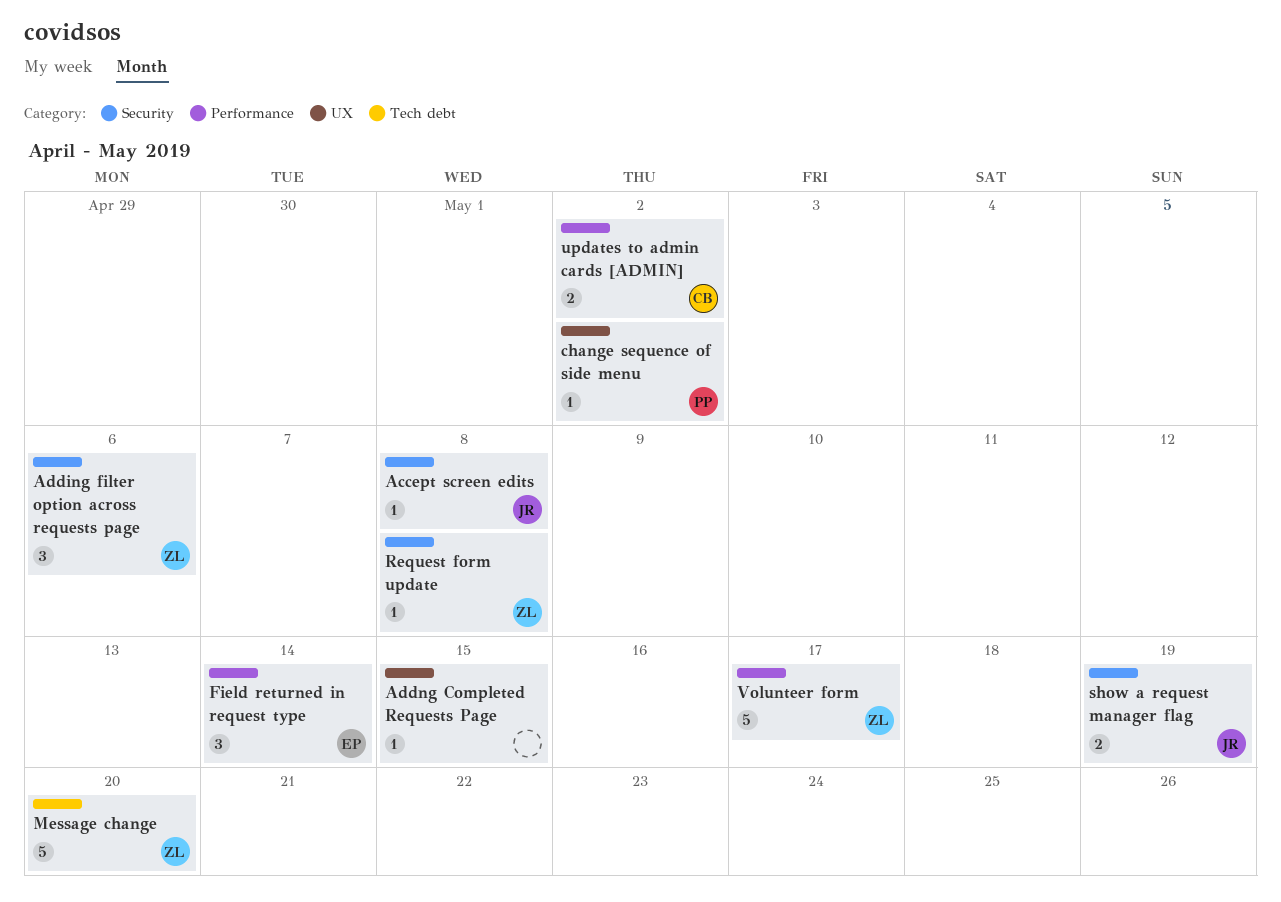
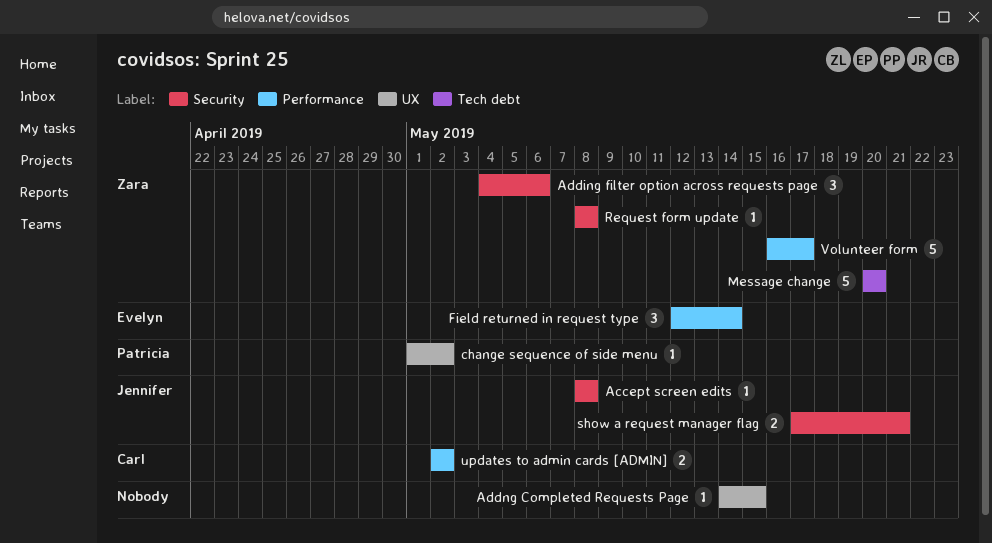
show a request manager flag, due: May 19 -> May 21

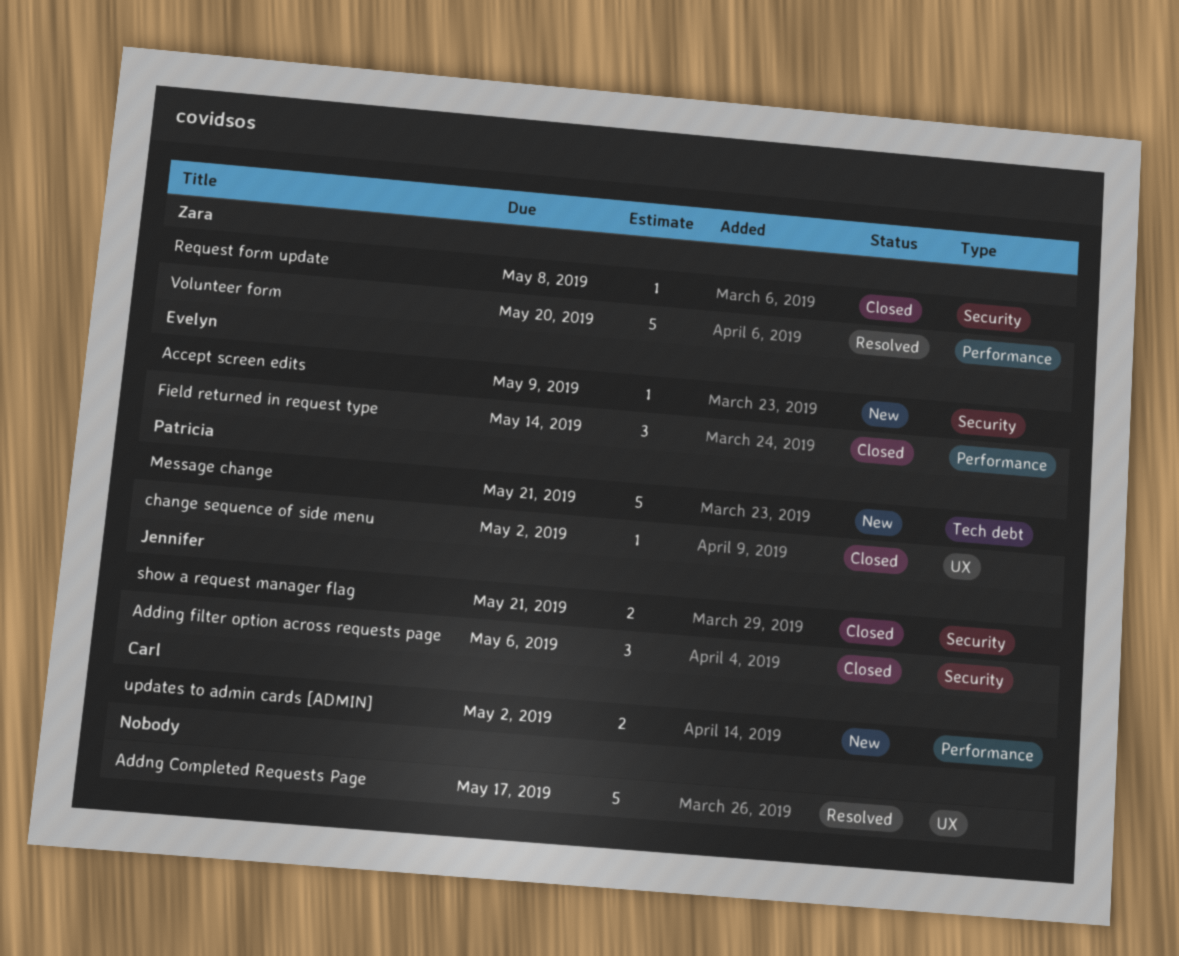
Accept screen edits, owner: Jennifer -> Evelyn
Accept screen edits, due: May 8 -> May 9
Adding filter option across requests page, owner: Zara -> Jennifer
Addng Completed Requests Page, estimate: 1 -> 5
Addng Completed Requests Page, due: May 15 -> May 17
Message change, owner: Zara -> Patricia
Message change, due: May 20 -> May 21
Volunteer form, due: May 17 -> May 20

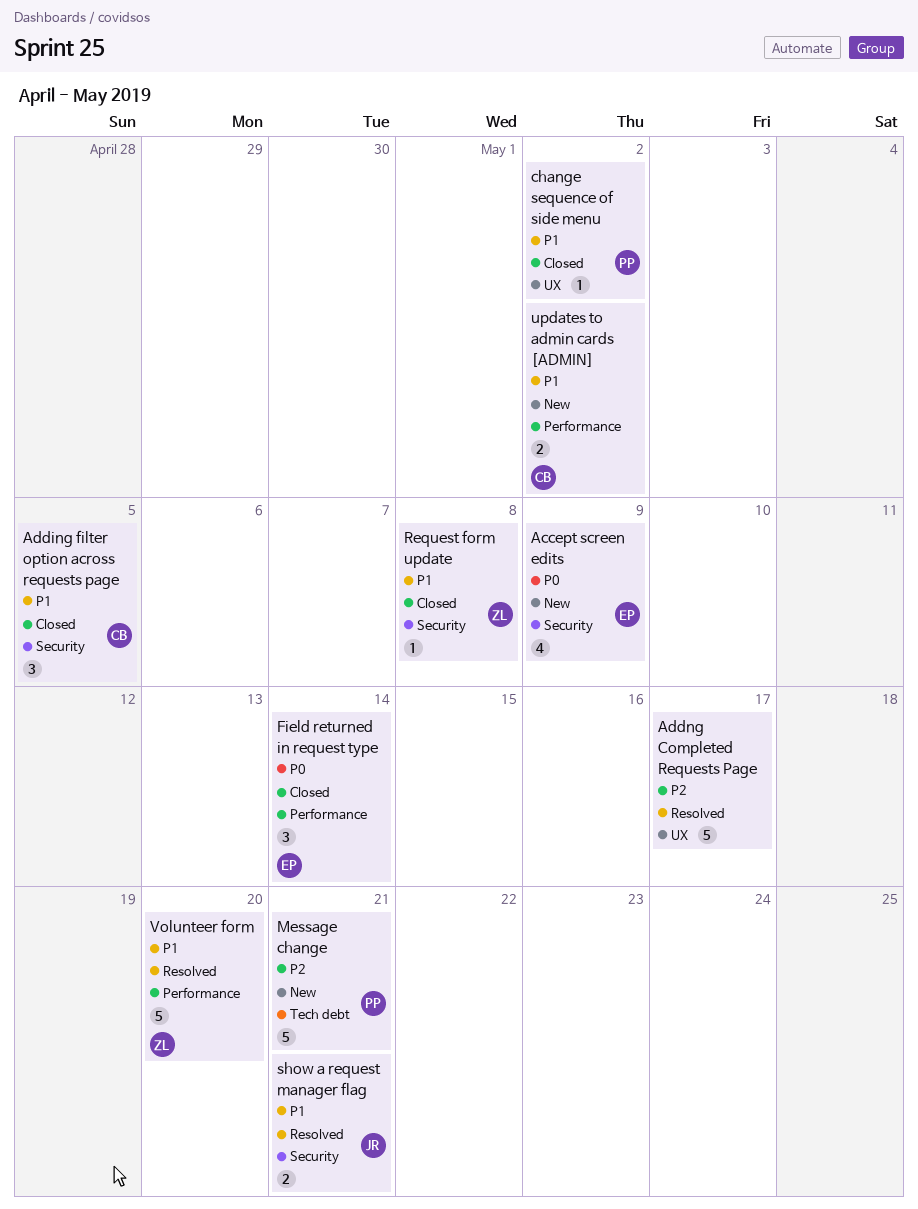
Accept screen edits, estimate: 1 -> 4
Adding filter option across requests page, owner: Jennifer -> Carl
Adding filter option across requests page, due: May 6 -> May 5
show a request manager flag, status: Closed -> Resolved

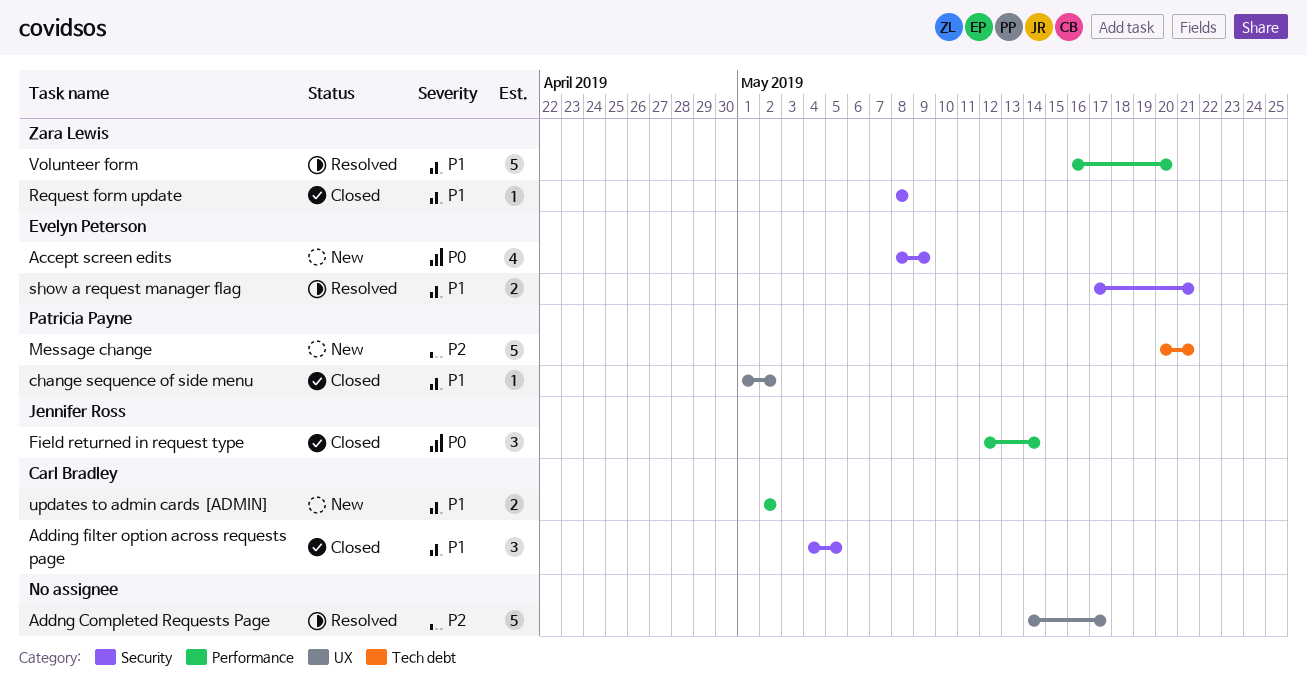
Field returned in request type, owner: Evelyn Peterson -> Jennifer Ross
show a request manager flag, owner: Jennifer Ross -> Evelyn Peterson

